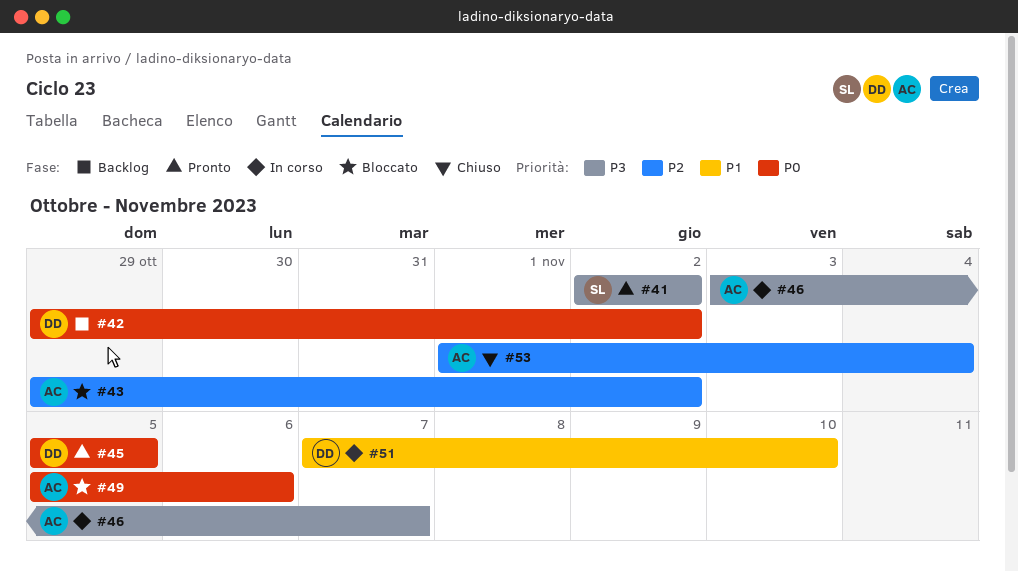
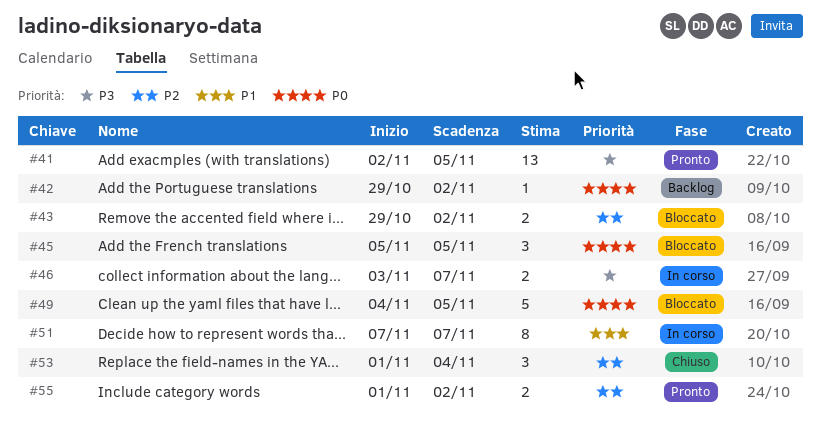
#41, due: Nov 2 -> Nov 5
#45, status: Pronto -> Bloccato
#49, start: Nov 5 -> Nov 4
#49, due: Nov 6 -> Nov 5
#51, due: Nov 10 -> Nov 7
#55: none -> present

